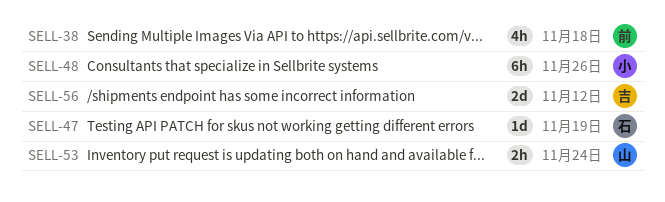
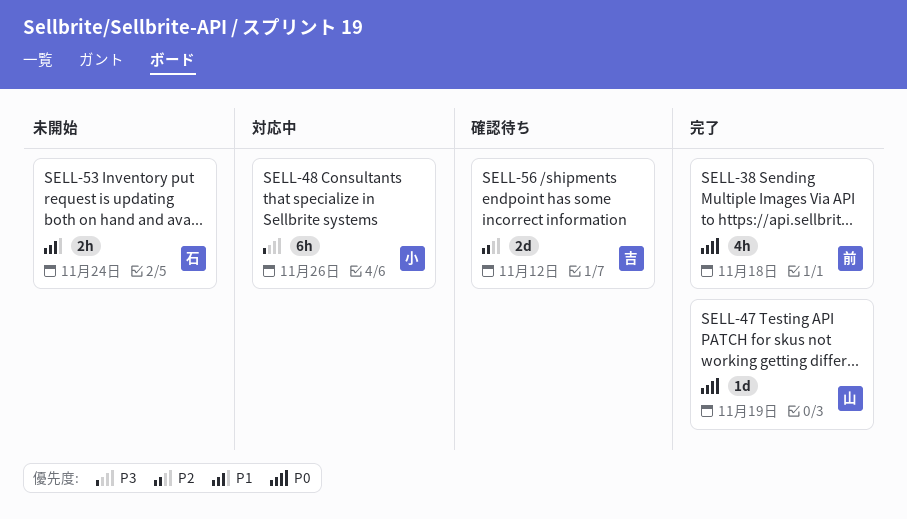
SELL-47, owner: 石 -> 山
SELL-53, owner: 山 -> 石

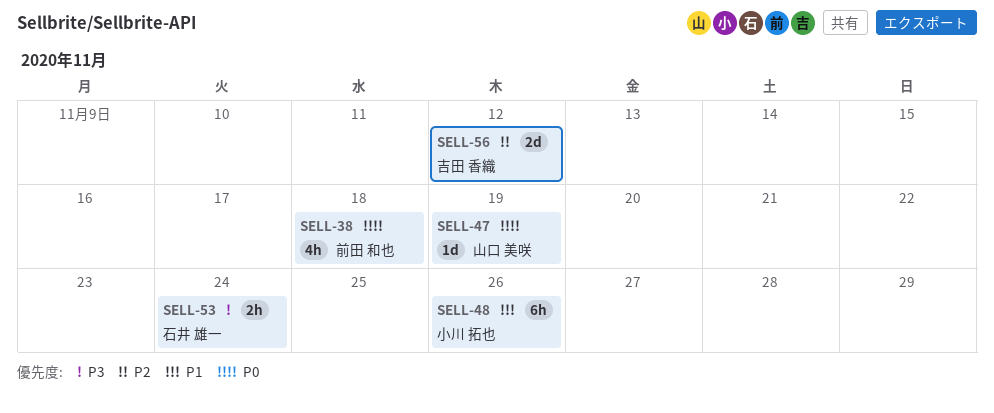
SELL-48, priority: P3 -> P1
SELL-53, priority: P1 -> P3

